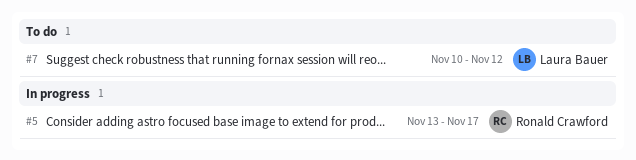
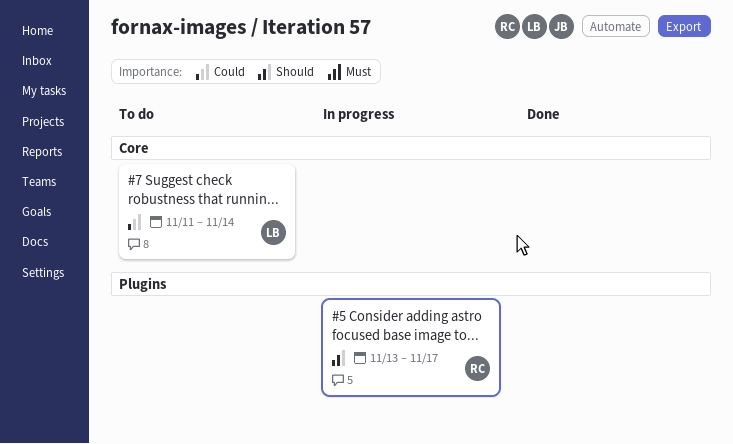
#7, start: Nov 10 -> Nov 11
#7, due: Nov 12 -> Nov 14

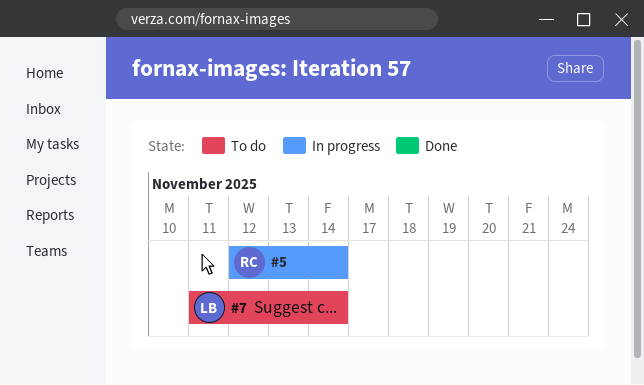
#5, start: Nov 13 -> Nov 12
#5, due: Nov 17 -> Nov 14

